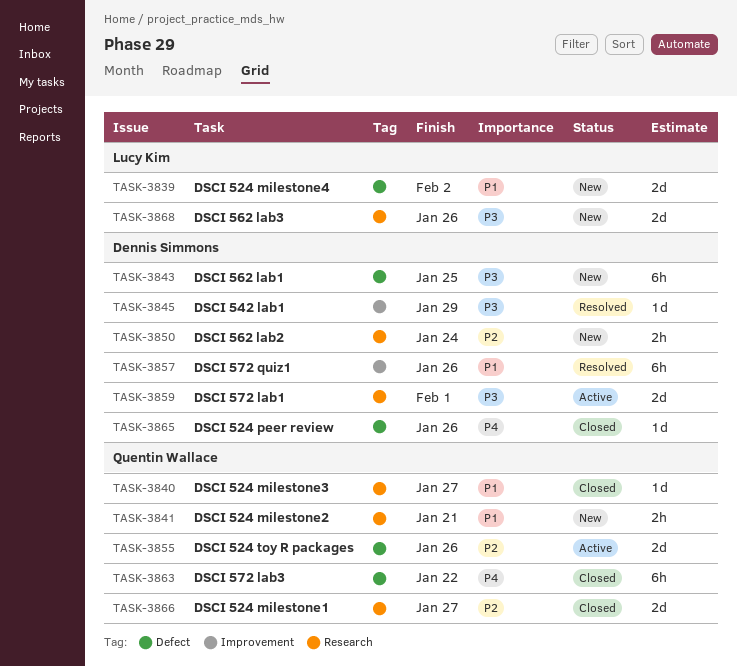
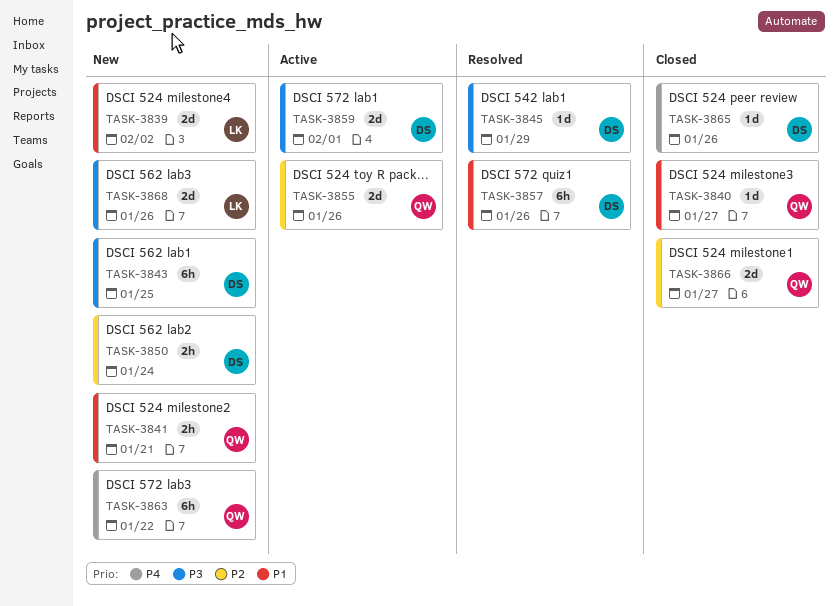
TASK-3863, status: Closed -> New

